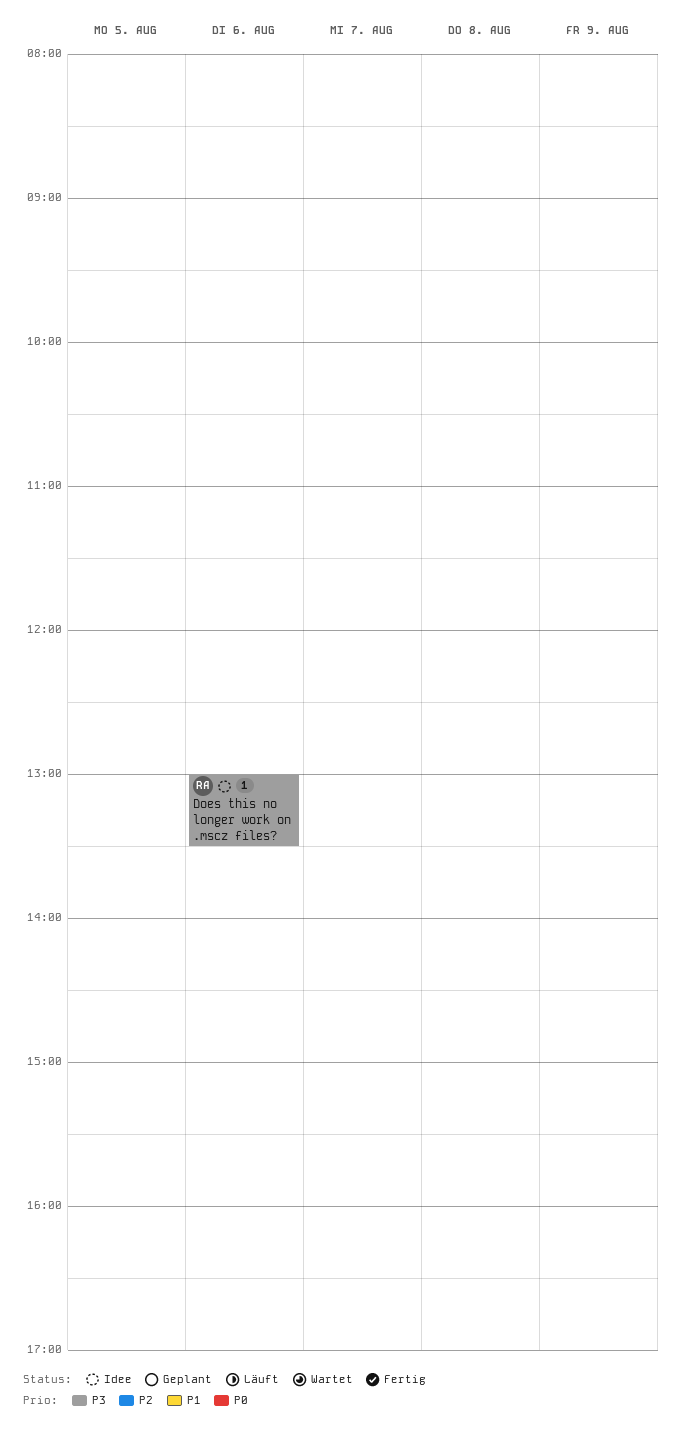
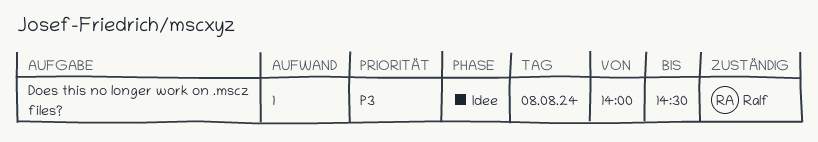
Does this no longer work on .mscz files?, day: Aug 6 -> Aug 8
Does this no longer work on .mscz files?, begins: 13:00 -> 14:00
Does this no longer work on .mscz files?, ends: 13:30 -> 14:30

